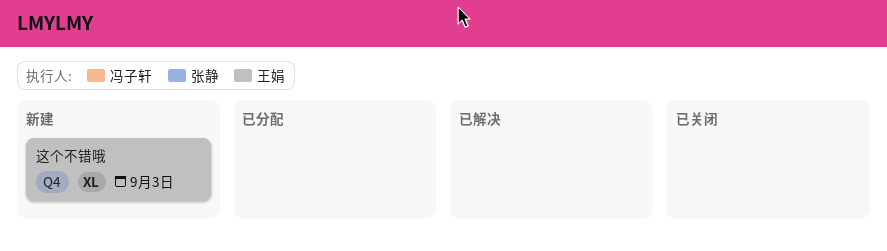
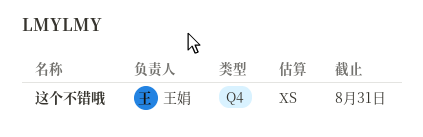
这个不错哦, estimate: XL -> XS
这个不错哦, due: Sep 3 -> Aug 31

